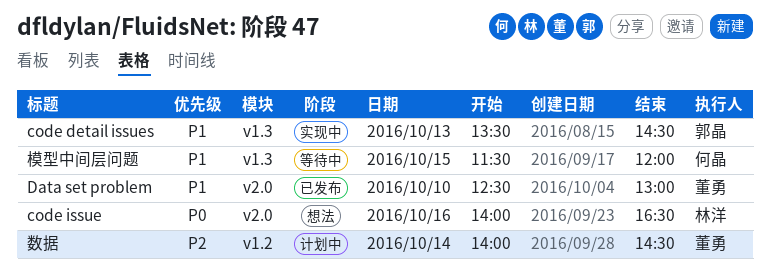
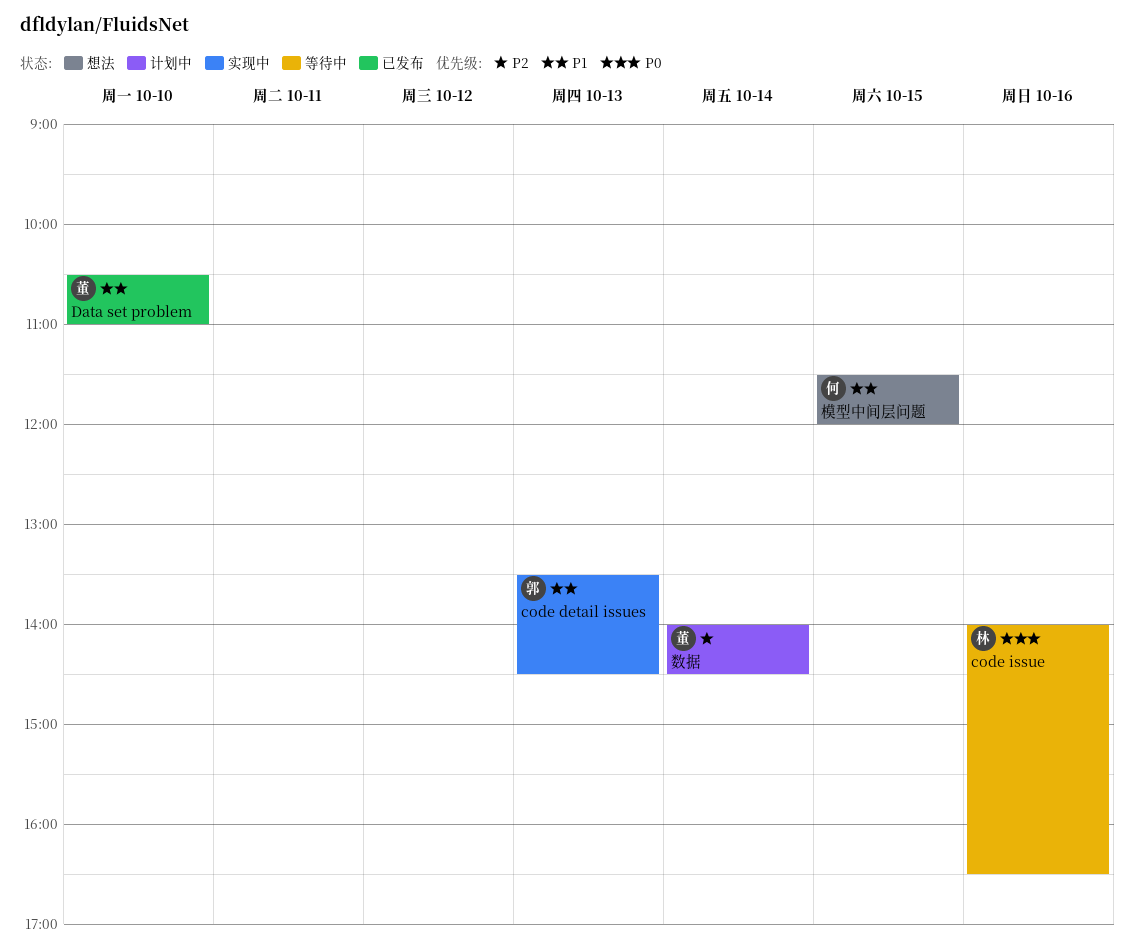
code issue, status: 想法 -> 等待中
Data set problem, begins: 12:30 -> 10:30
Data set problem, ends: 13:00 -> 11:00
模型中间层问题, status: 等待中 -> 想法

